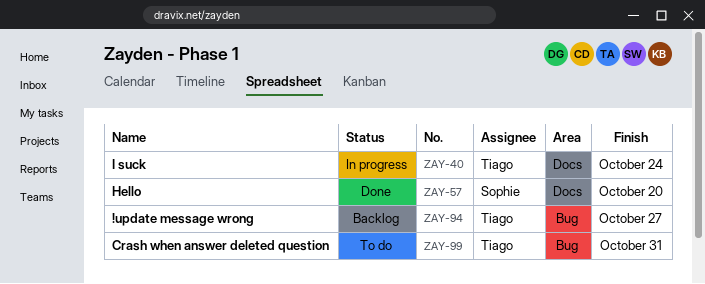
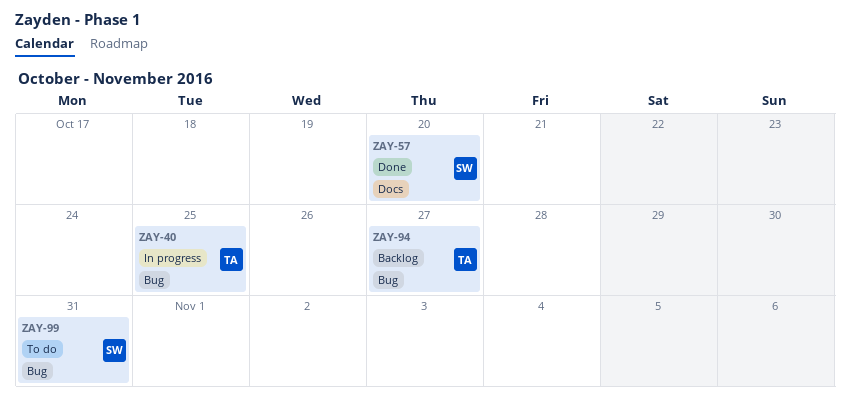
ZAY-40, label: Docs -> Bug
ZAY-40, due: Oct 24 -> Oct 25
ZAY-99, owner: Tiago -> Sophie

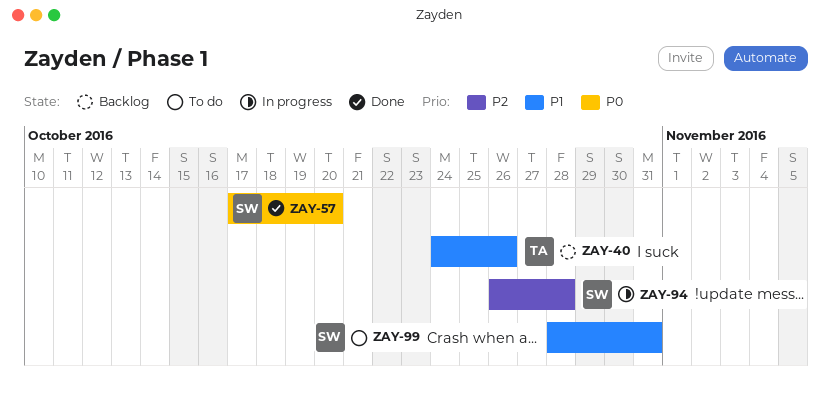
ZAY-40, status: In progress -> Backlog
ZAY-40, due: Oct 25 -> Oct 26
ZAY-94, status: Backlog -> In progress
ZAY-94, owner: TA -> SW
ZAY-94, due: Oct 27 -> Oct 28

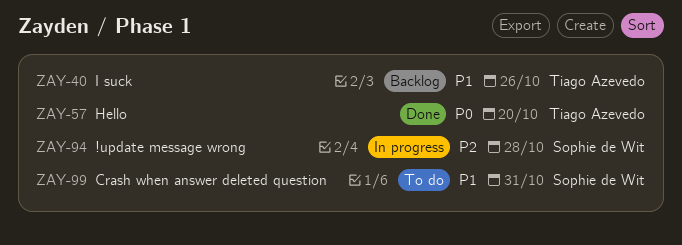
ZAY-57, owner: Sophie de Wit -> Tiago Azevedo

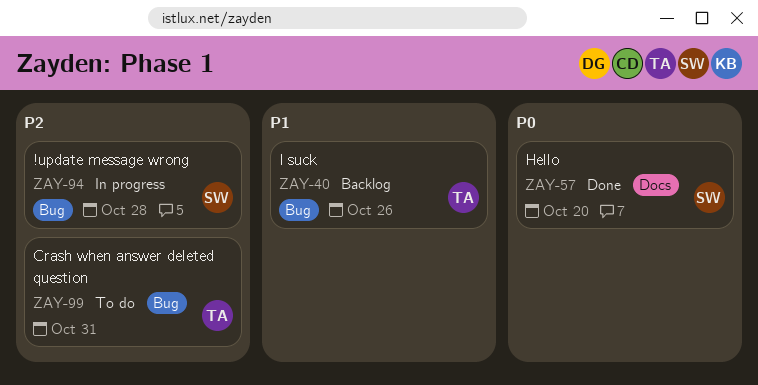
ZAY-57, owner: Tiago Azevedo -> Sophie de Wit
ZAY-99, owner: Sophie de Wit -> Tiago Azevedo
ZAY-99, priority: P1 -> P2

